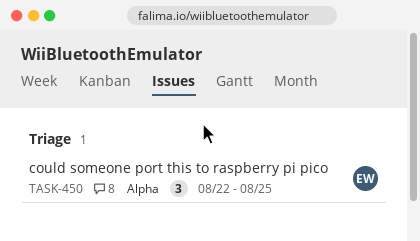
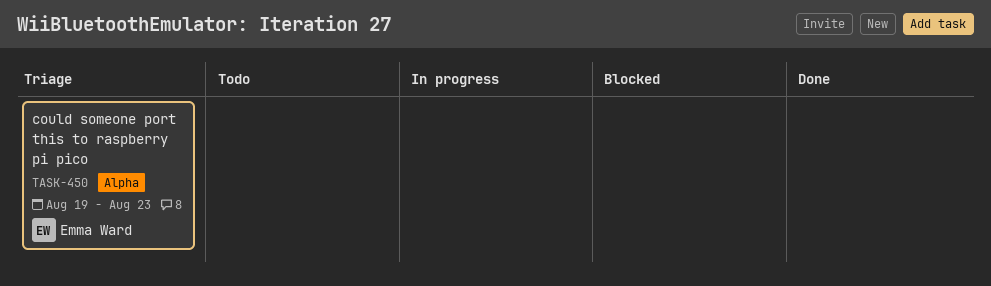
TASK-450, start: Aug 22 -> Aug 19
TASK-450, due: Aug 25 -> Aug 23

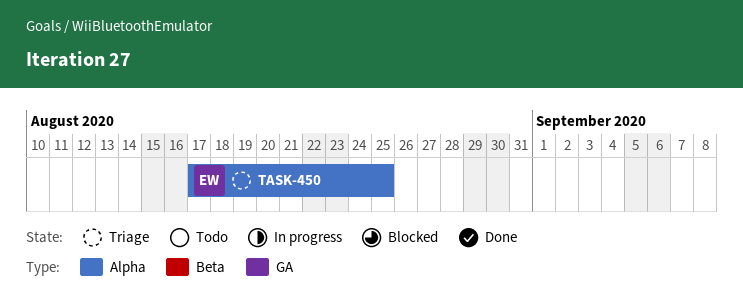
TASK-450, start: Aug 19 -> Aug 17
TASK-450, due: Aug 23 -> Aug 25

